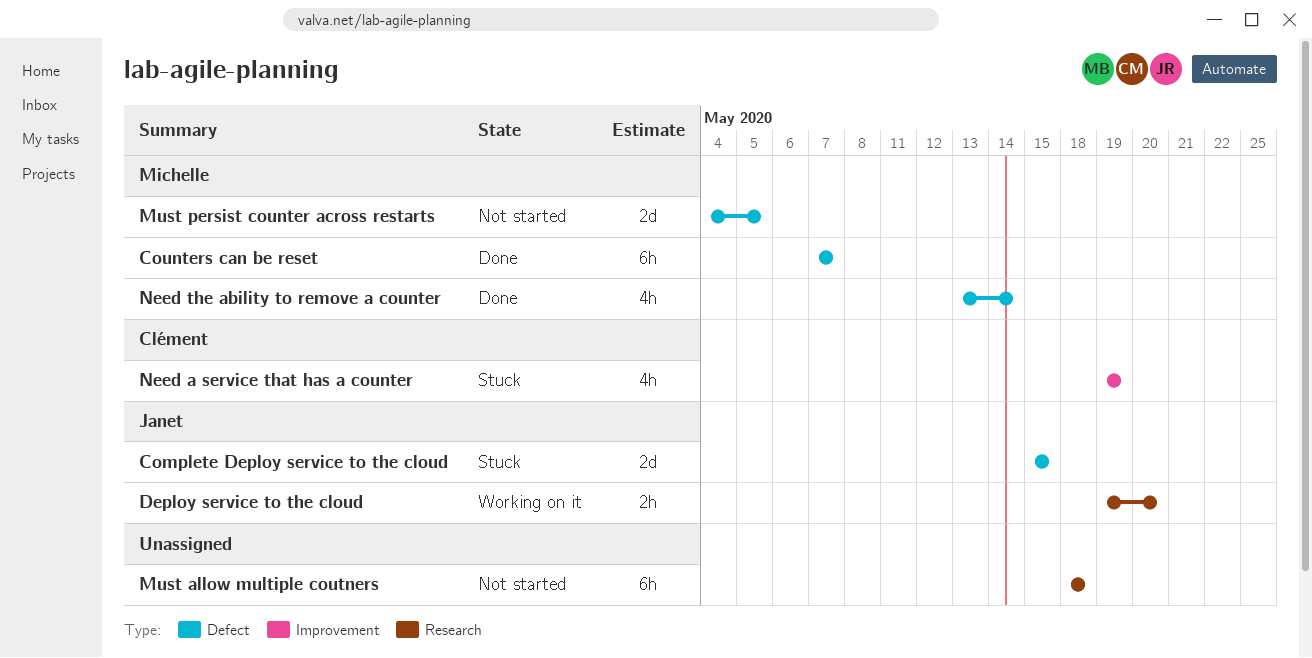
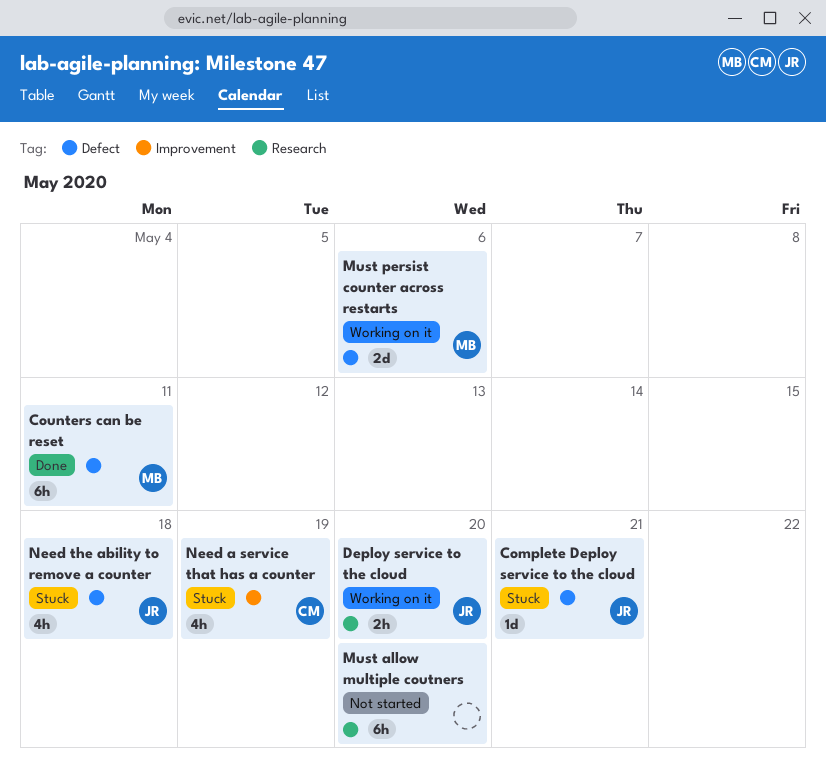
Complete Deploy service to the cloud, estimate: 2d -> 1d
Complete Deploy service to the cloud, due: May 15 -> May 21
Counters can be reset, due: May 7 -> May 11
Must allow multiple coutners, due: May 18 -> May 20
Must persist counter across restarts, status: Not started -> Working on it
Must persist counter across restarts, due: May 5 -> May 6
Need the ability to remove a counter, status: Done -> Stuck
Need the ability to remove a counter, owner: Michelle -> Janet
Need the ability to remove a counter, due: May 14 -> May 18

